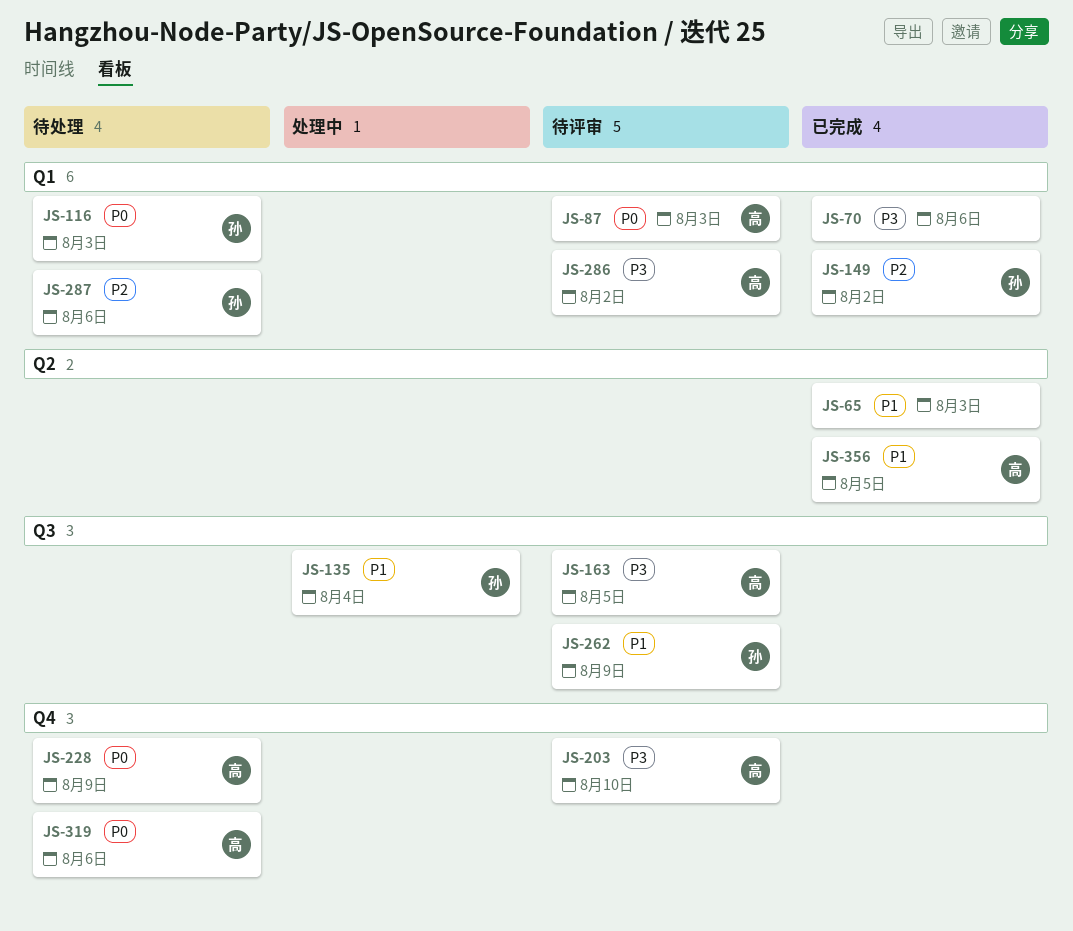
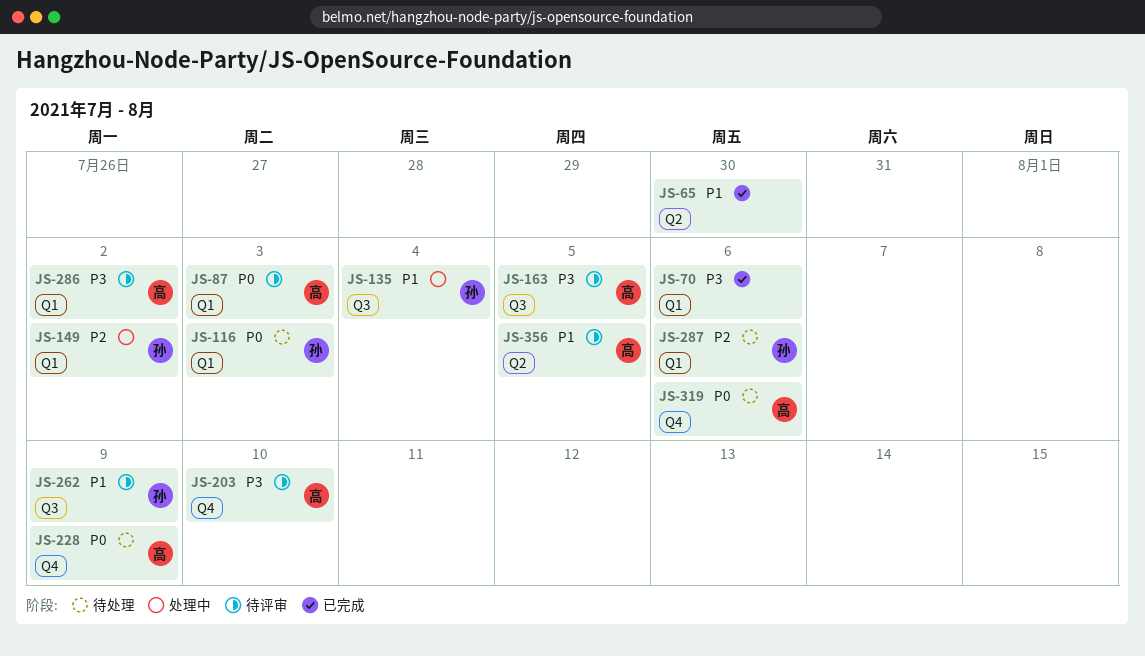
JS-65, due: Aug 3 -> Jul 30
JS-149, status: 已完成 -> 处理中
JS-356, status: 已完成 -> 待评审

